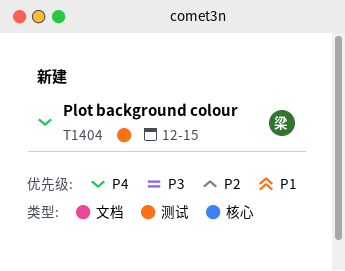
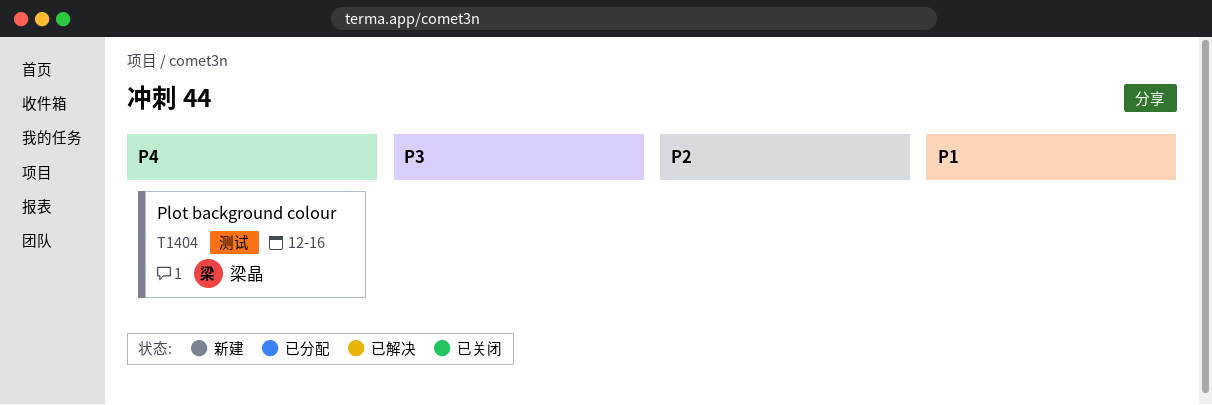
T1404, due: Dec 15 -> Dec 16

